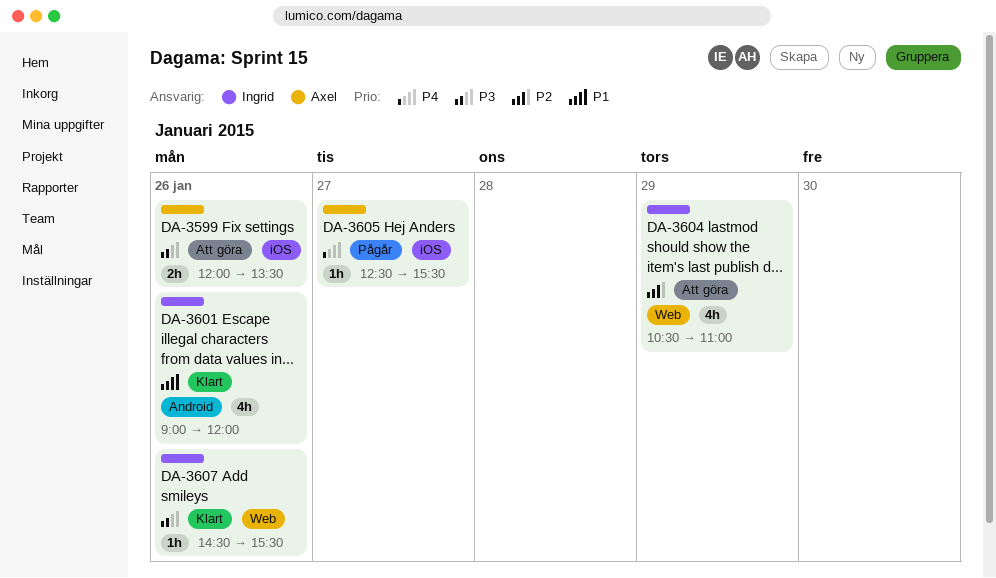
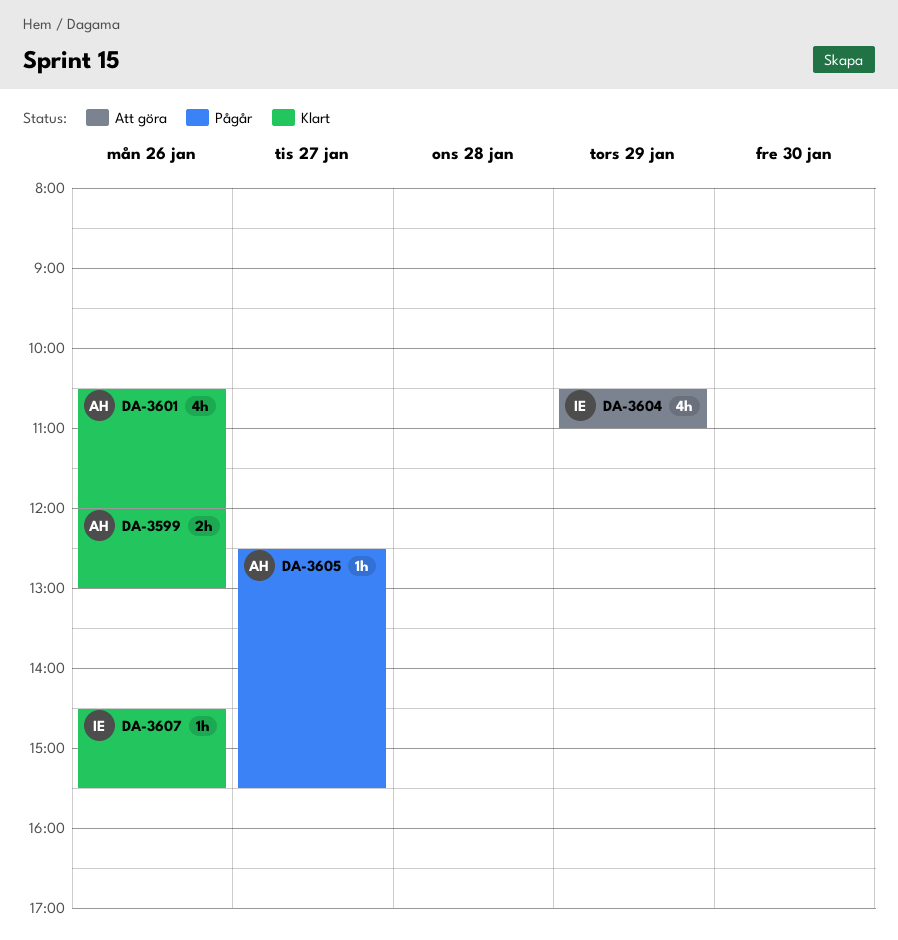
DA-3599, status: Att göra -> Klart
DA-3599, ends: 13:30 -> 13:00
DA-3601, owner: Ingrid -> Axel
DA-3601, begins: 09:00 -> 10:30

